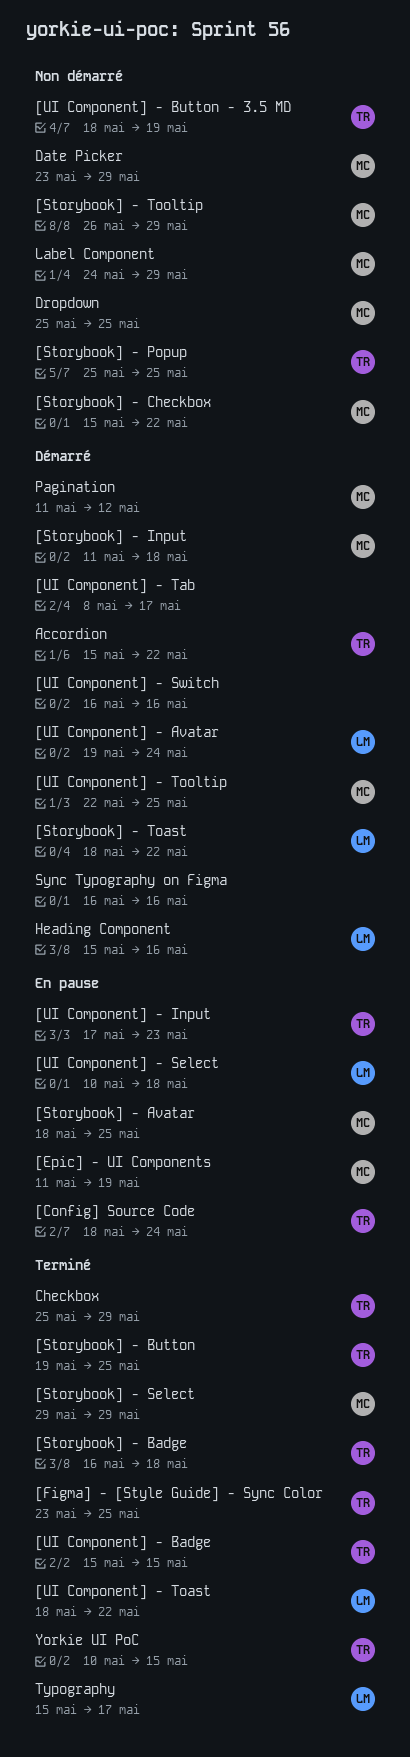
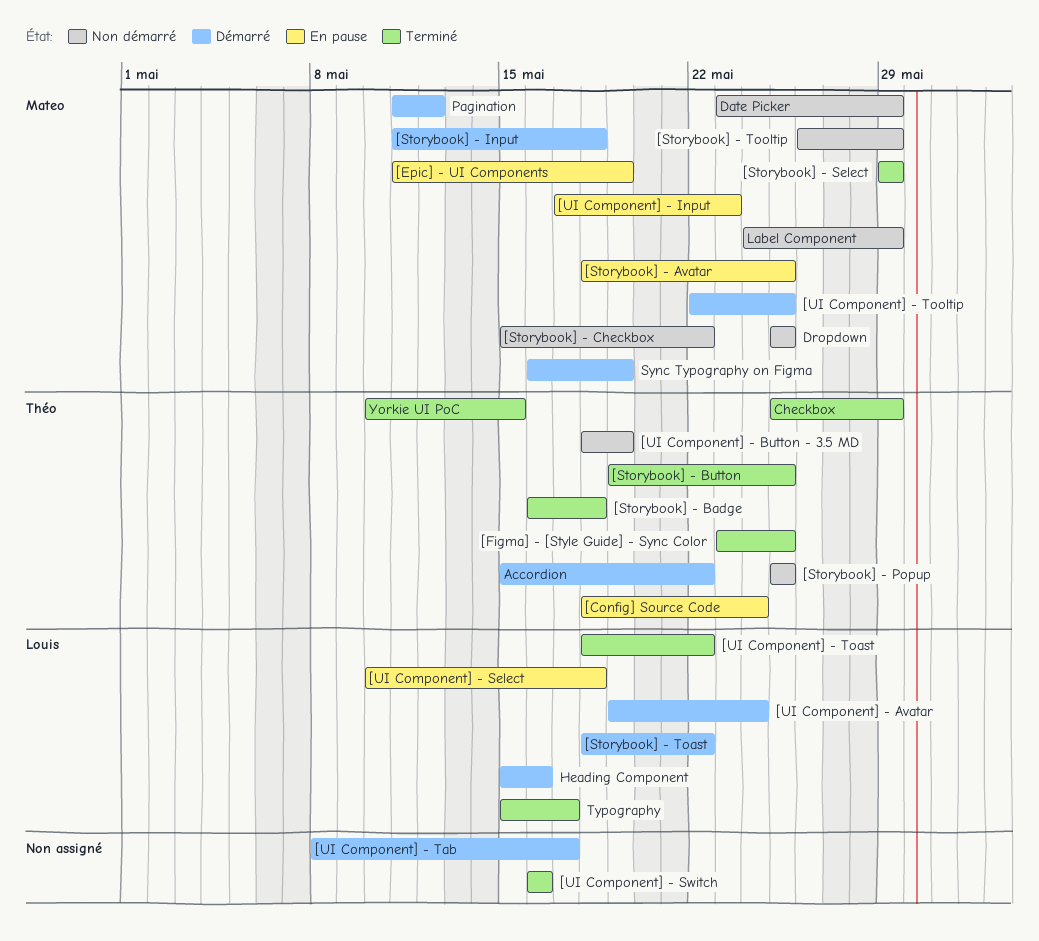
[UI Component] - Badge: present -> none
[UI Component] - Input, owner: Théo -> Mateo
[UI Component] - Switch, status: Démarré -> Terminé
Sync Typography on Figma, owner: none -> Mateo
Sync Typography on Figma, due: May 16 -> May 19

